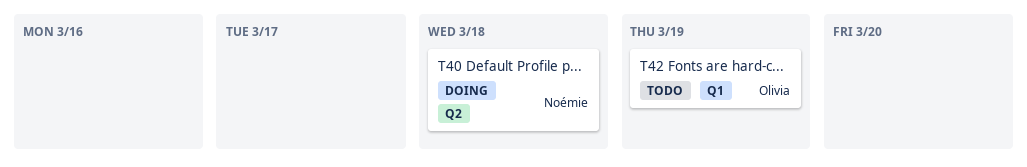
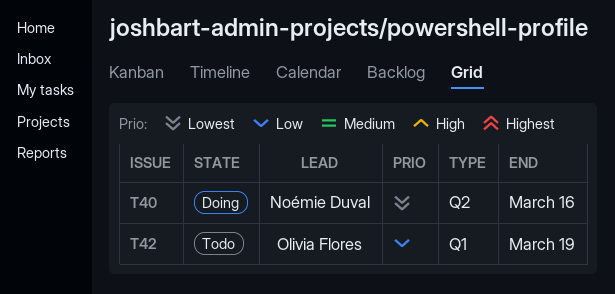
T40, due: Mar 18 -> Mar 16

